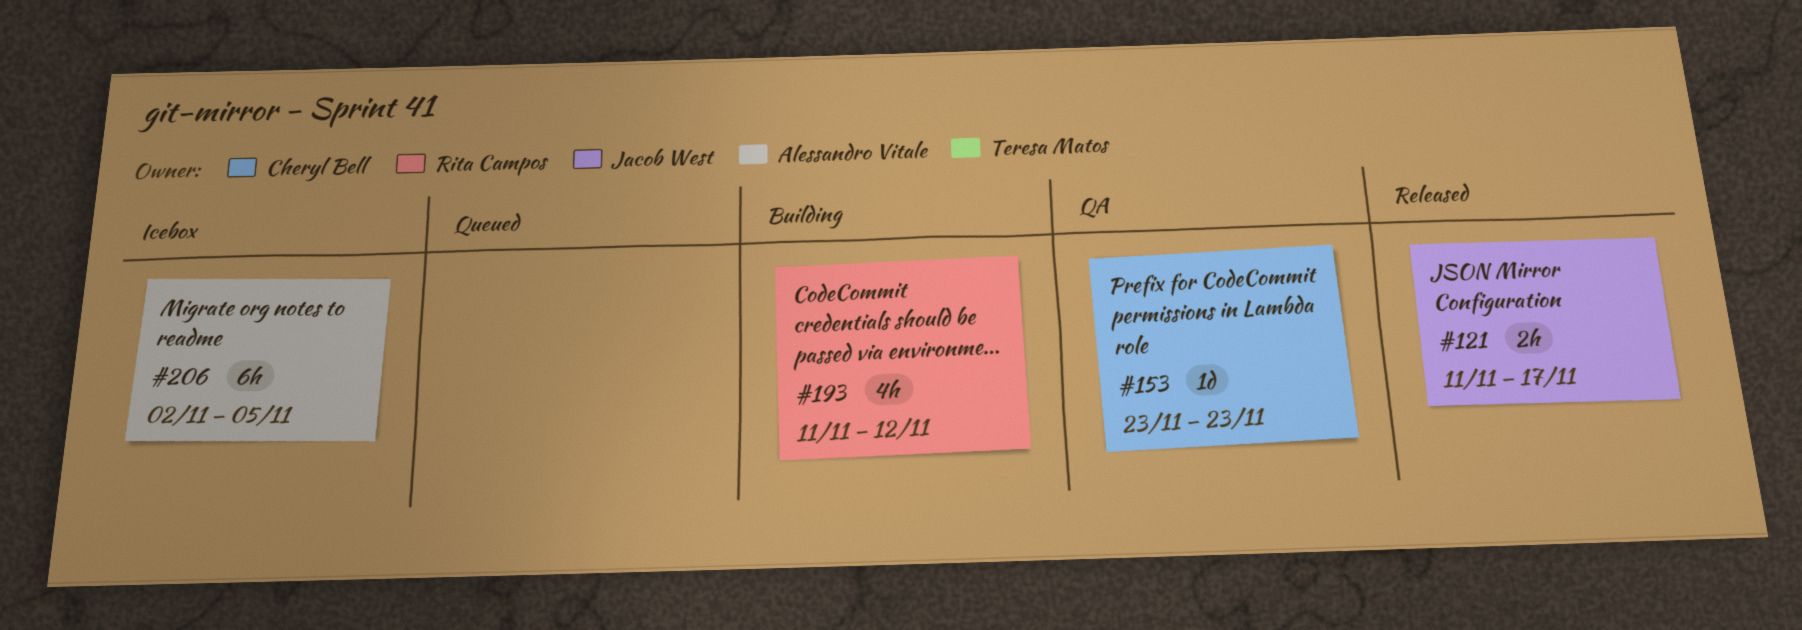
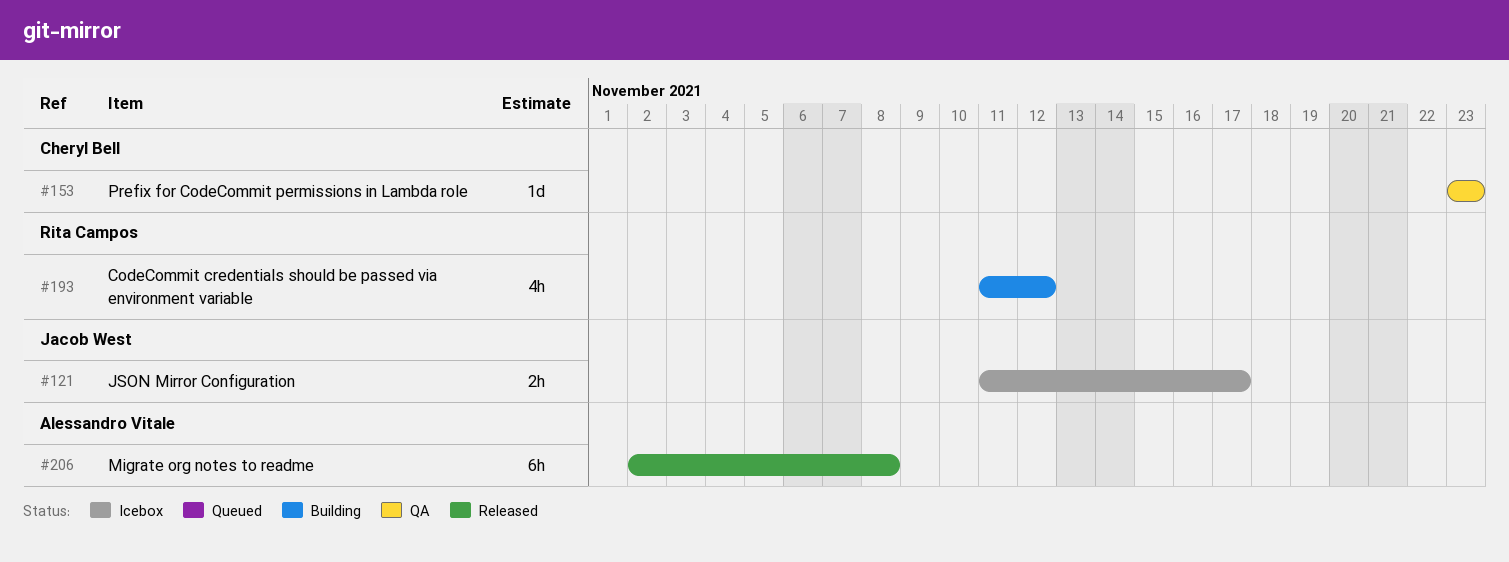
#121, status: Released -> Icebox
#206, status: Icebox -> Released
#206, due: Nov 5 -> Nov 8

